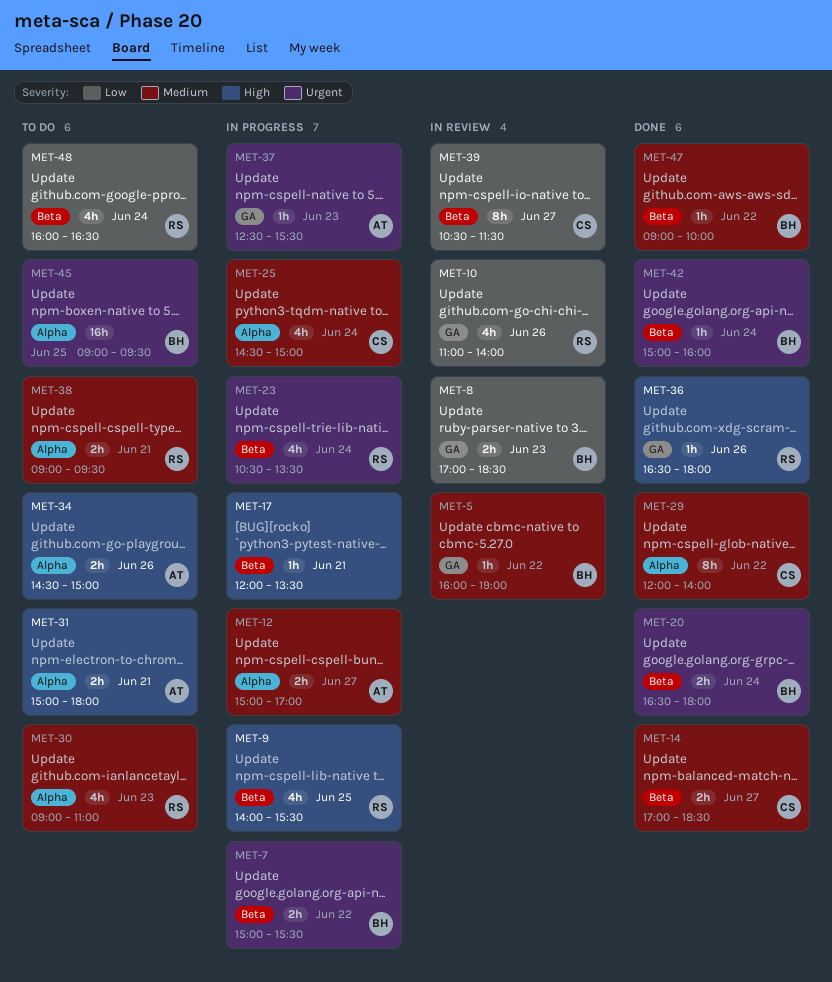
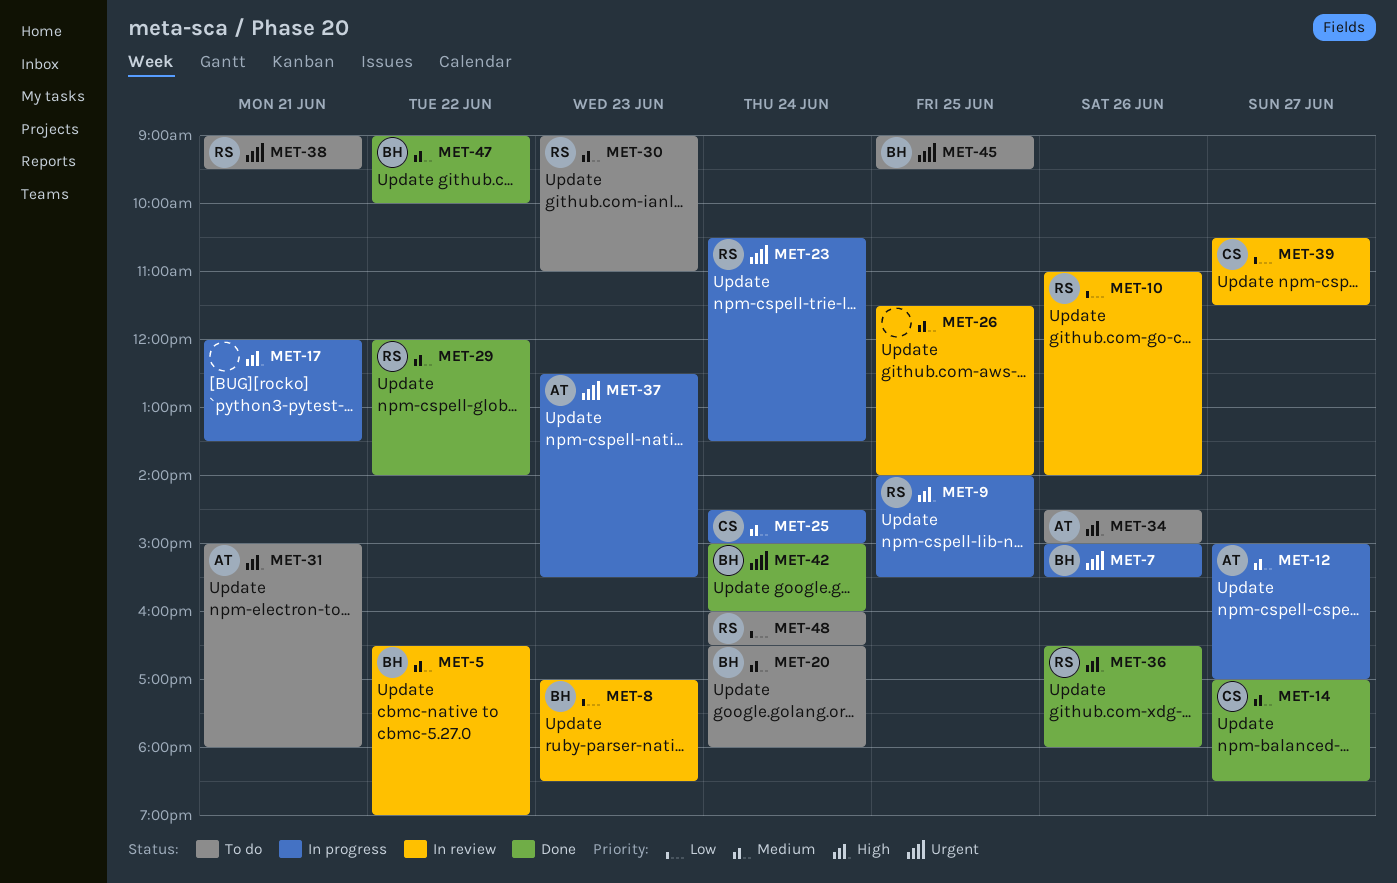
MET-5, begins: 16:00 -> 16:30
MET-7, day: Jun 22 -> Jun 26
MET-20, status: Done -> To do
MET-20, priority: Urgent -> Medium
MET-26: none -> present
MET-29, owner: CS -> RS
MET-38, priority: Medium -> Urgent

